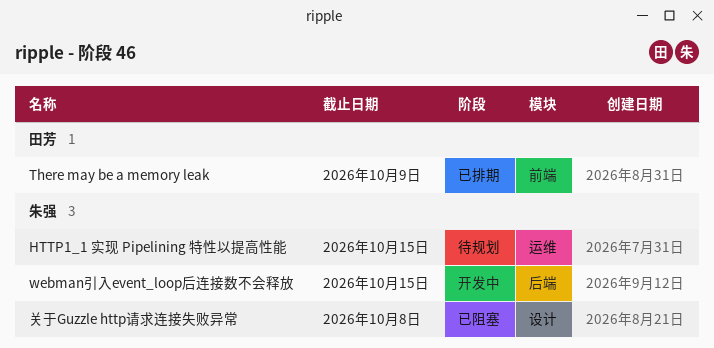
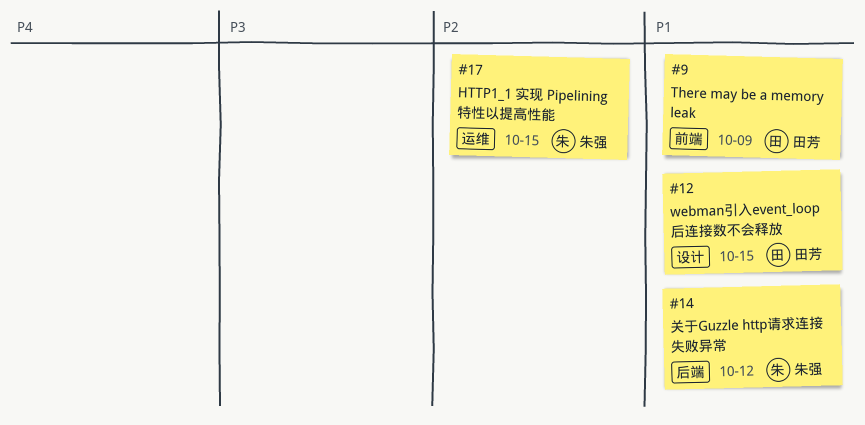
webman引入event_loop后连接数不会释放, owner: 朱强 -> 田芳
webman引入event_loop后连接数不会释放, label: 后端 -> 设计
关于Guzzle http请求连接失败异常, label: 设计 -> 后端
关于Guzzle http请求连接失败异常, due: Oct 8 -> Oct 12

